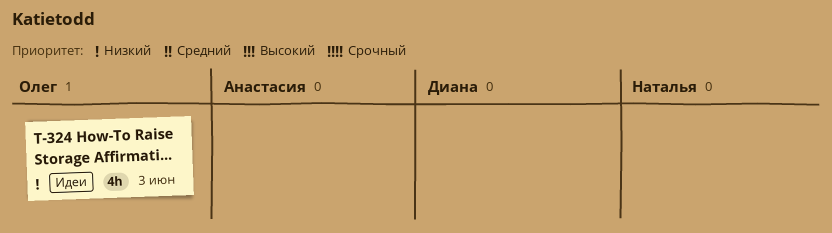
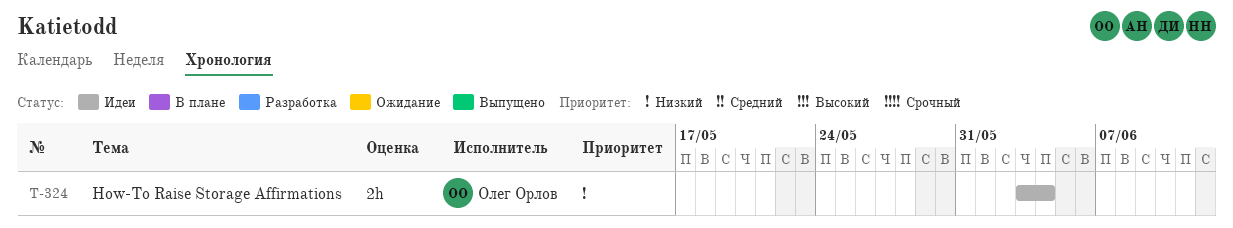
T-324, estimate: 4h -> 2h
T-324, due: Jun 3 -> Jun 4

